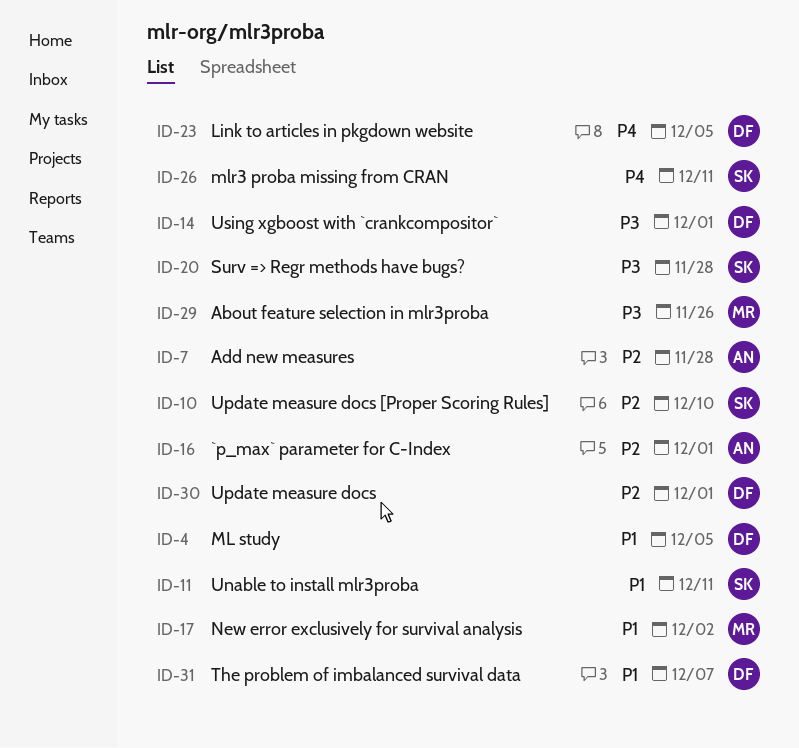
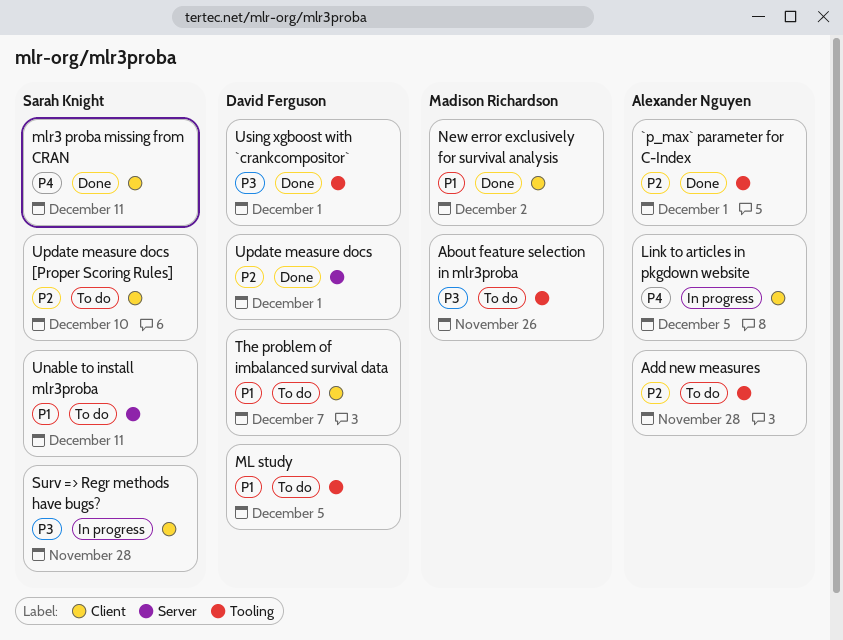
Link to articles in pkgdown website, owner: David Ferguson -> Alexander Nguyen

